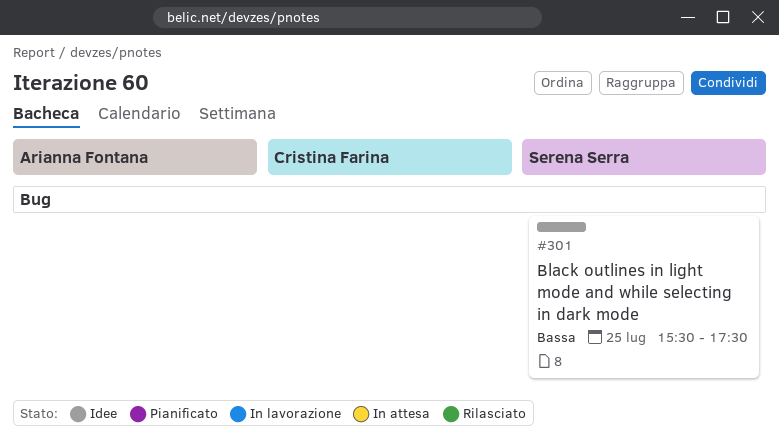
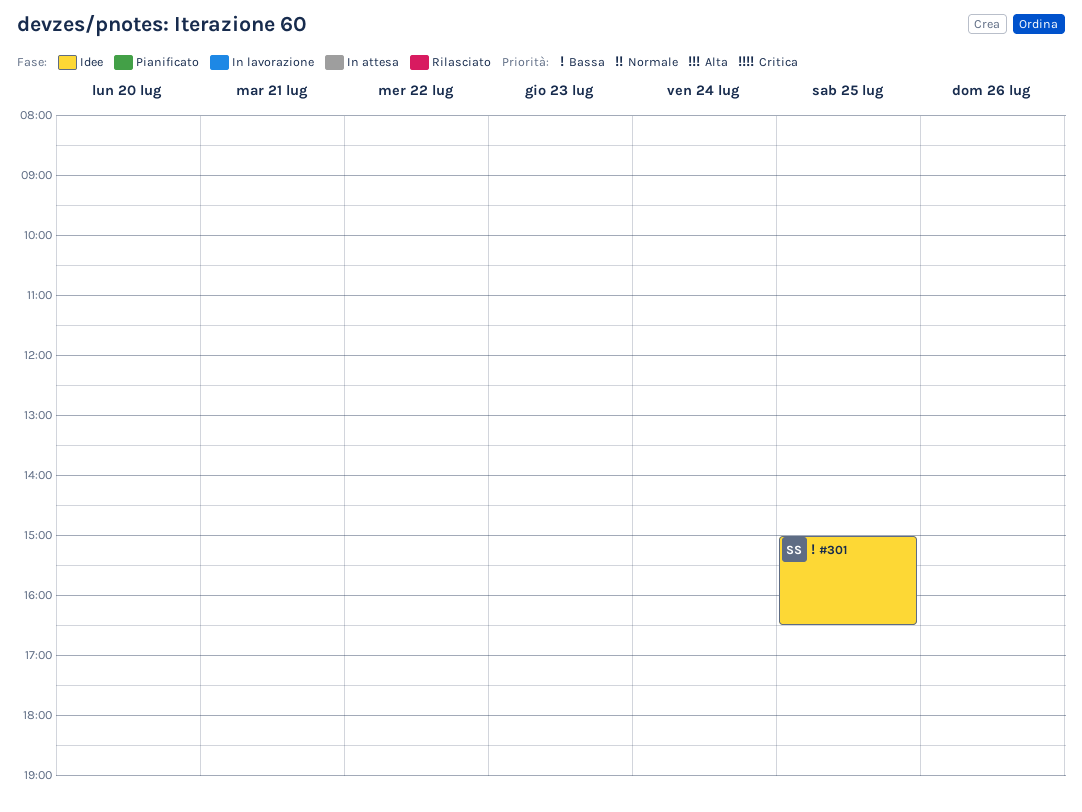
#301, begins: 15:30 -> 15:00
#301, ends: 17:30 -> 16:30

